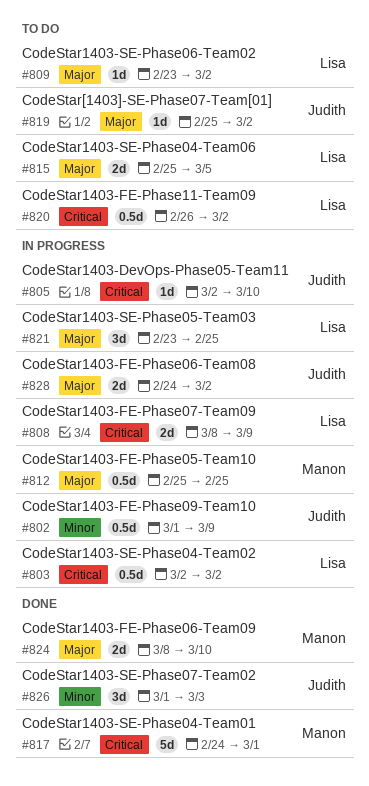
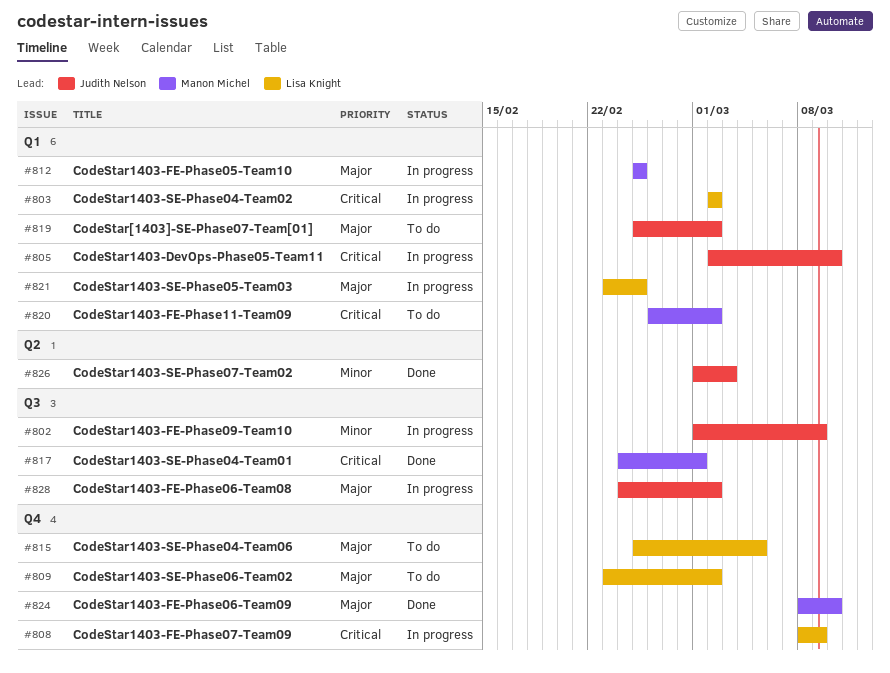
#820, owner: Lisa Knight -> Manon Michel

